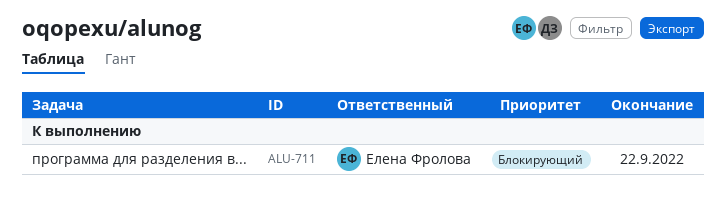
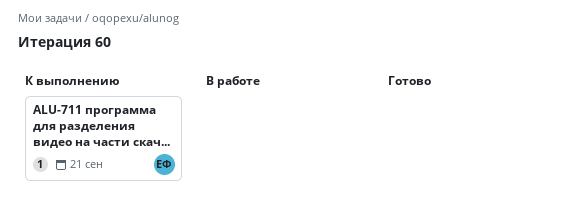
ALU-711, due: Sep 22 -> Sep 21

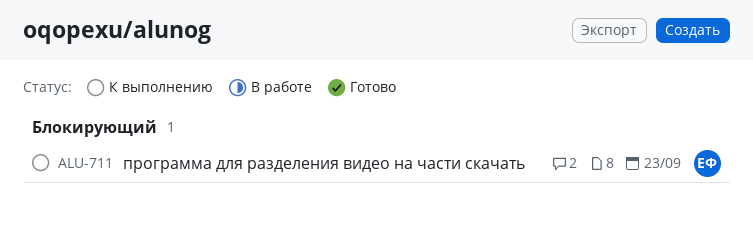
ALU-711, due: Sep 21 -> Sep 23

